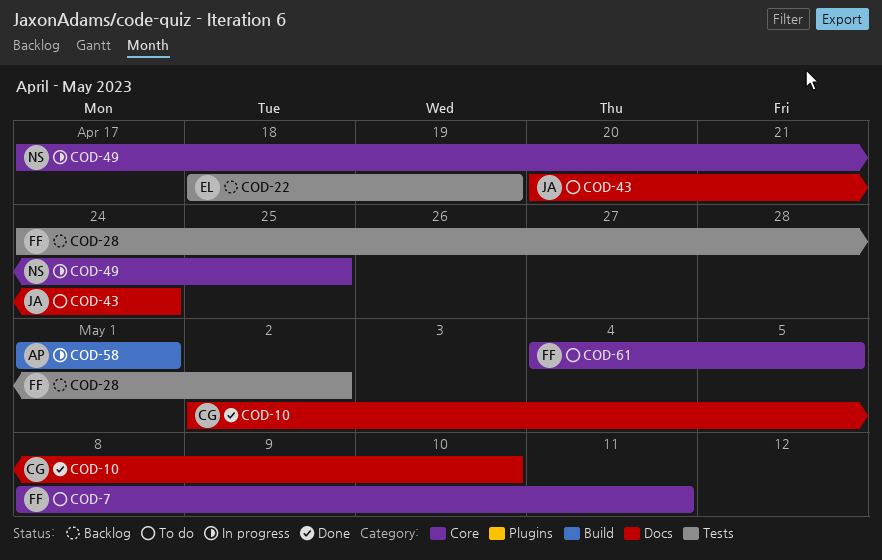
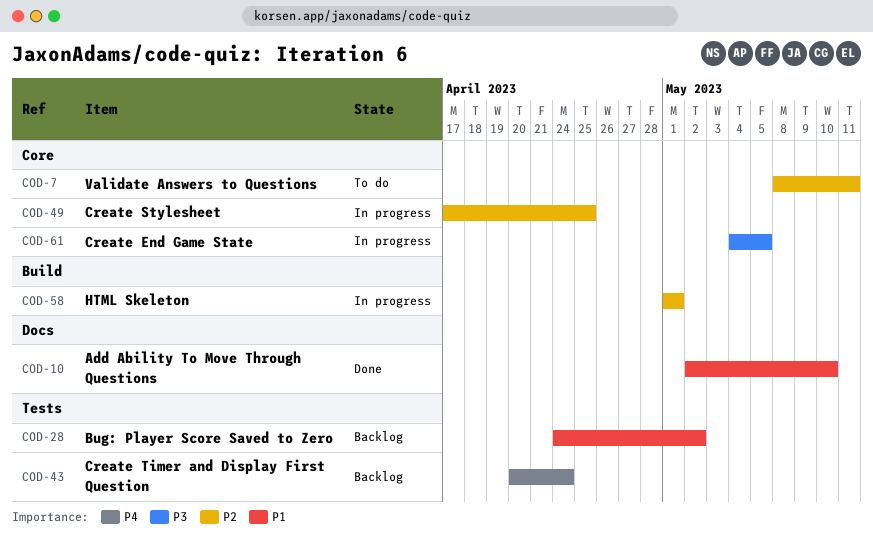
COD-22: present -> none
COD-43, status: To do -> Backlog
COD-43, label: Docs -> Tests
COD-61, status: To do -> In progress

